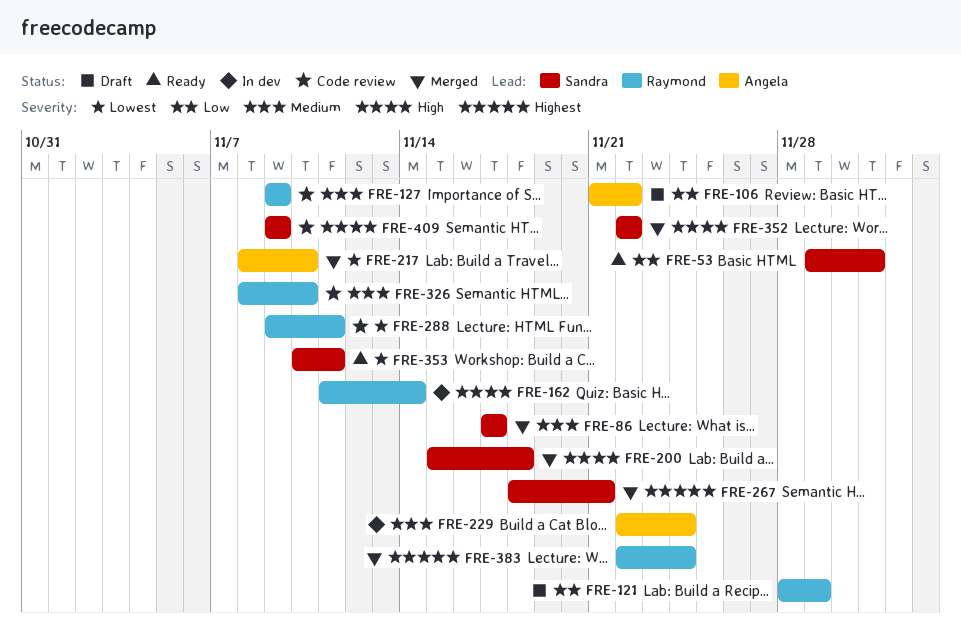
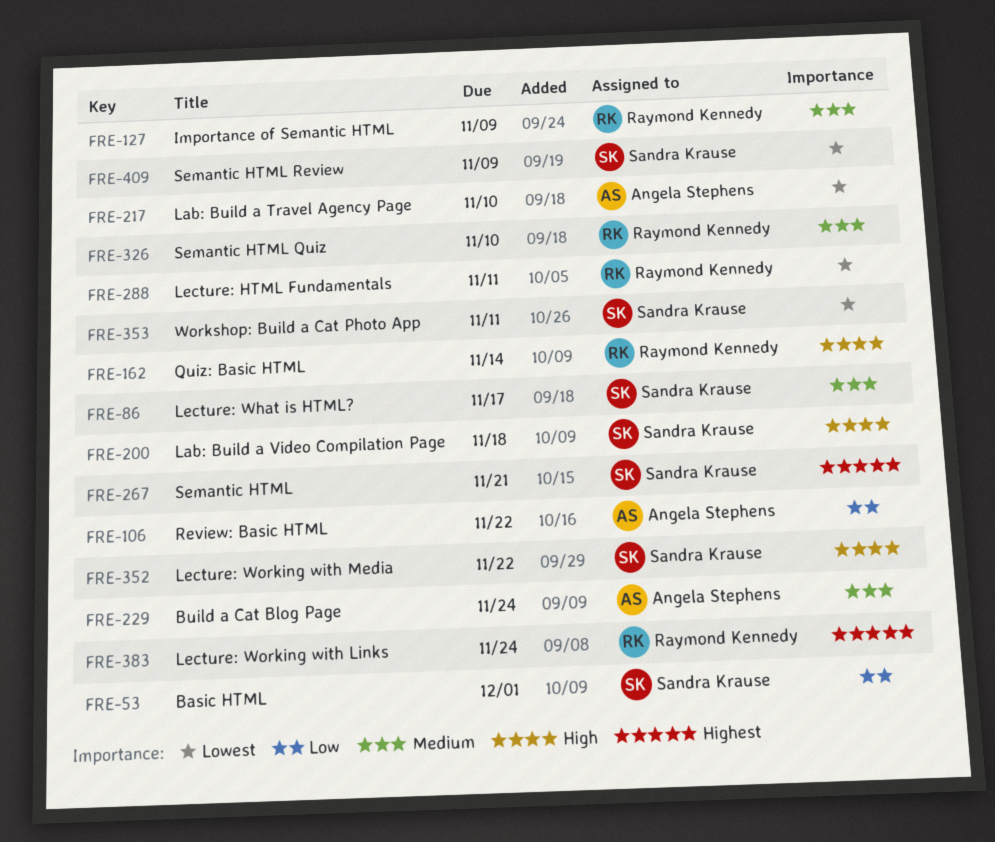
FRE-121: present -> none
FRE-409, priority: High -> Lowest

